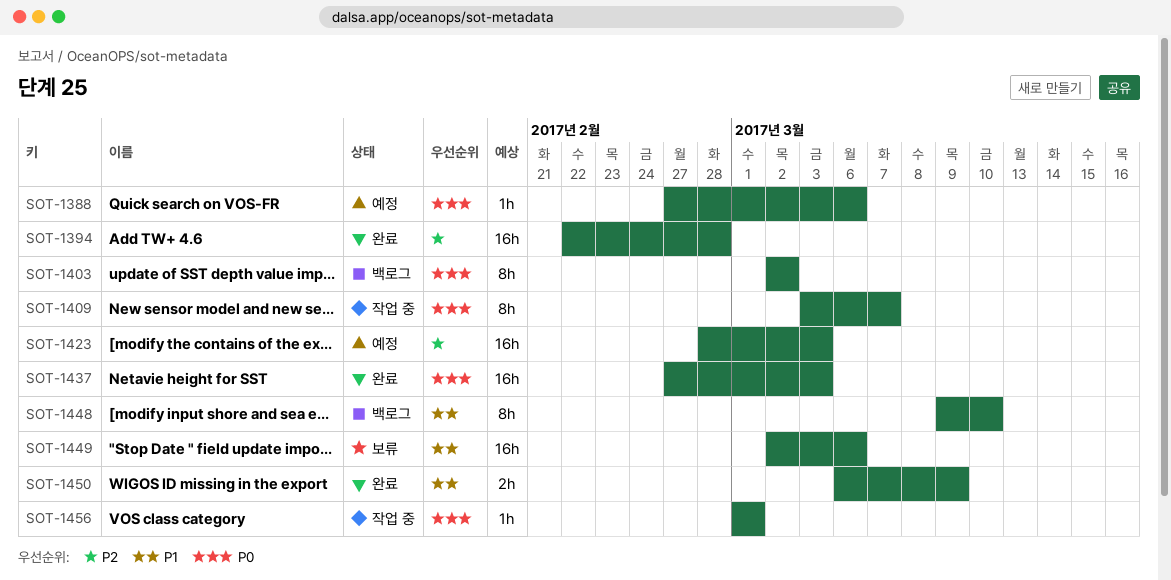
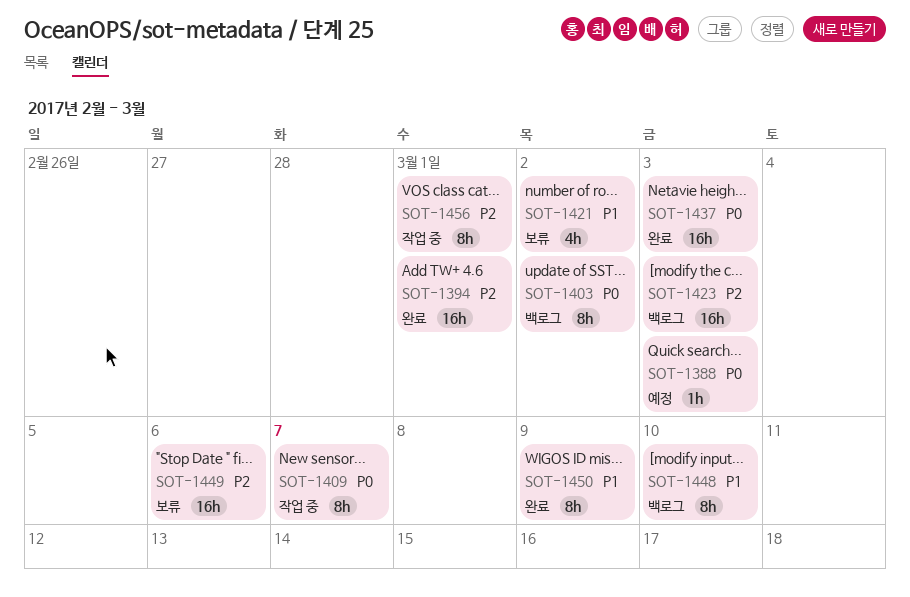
SOT-1388, due: Mar 6 -> Mar 3
SOT-1394, due: Feb 28 -> Mar 1
SOT-1421: none -> present
SOT-1423, status: 예정 -> 백로그
SOT-1449, priority: P1 -> P2
SOT-1450, estimate: 2h -> 8h
SOT-1456, priority: P0 -> P2
SOT-1456, estimate: 1h -> 8h

